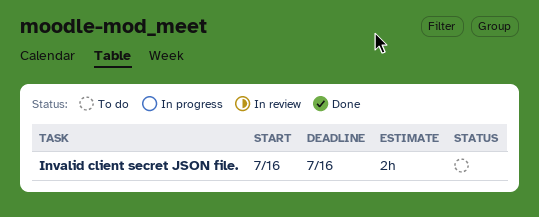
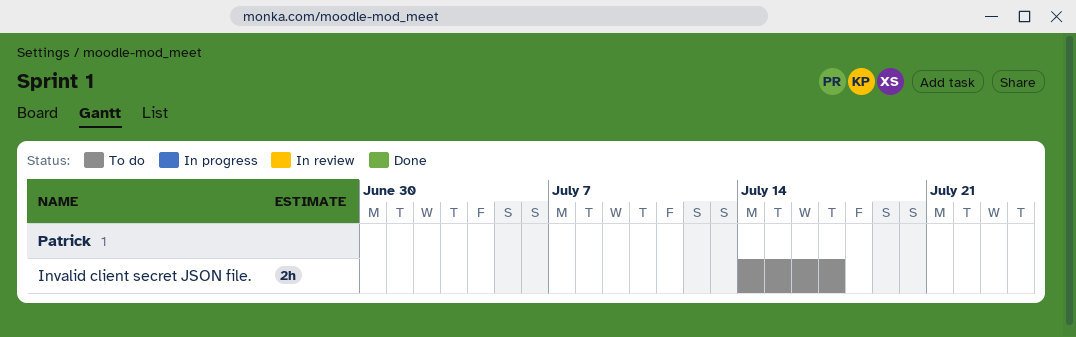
Invalid client secret JSON file., start: Jul 16 -> Jul 14
Invalid client secret JSON file., due: Jul 16 -> Jul 17

